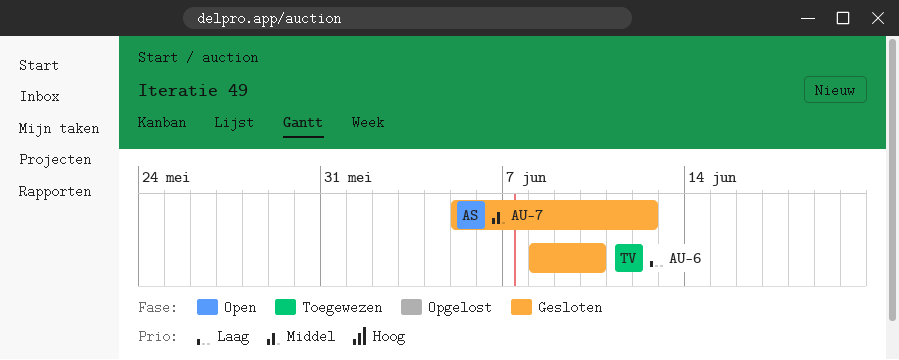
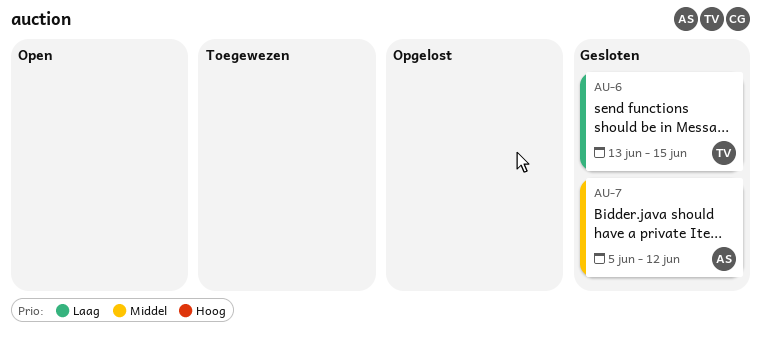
AU-6, start: Jun 8 -> Jun 13
AU-6, due: Jun 10 -> Jun 15

